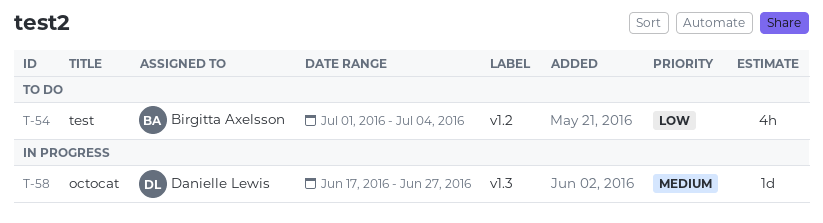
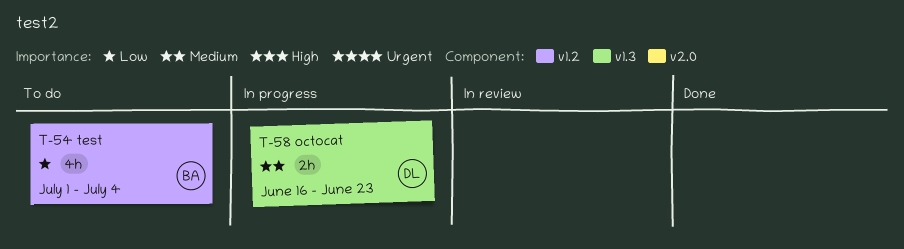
T-58, estimate: 1d -> 2h
T-58, start: Jun 17 -> Jun 16
T-58, due: Jun 27 -> Jun 23

